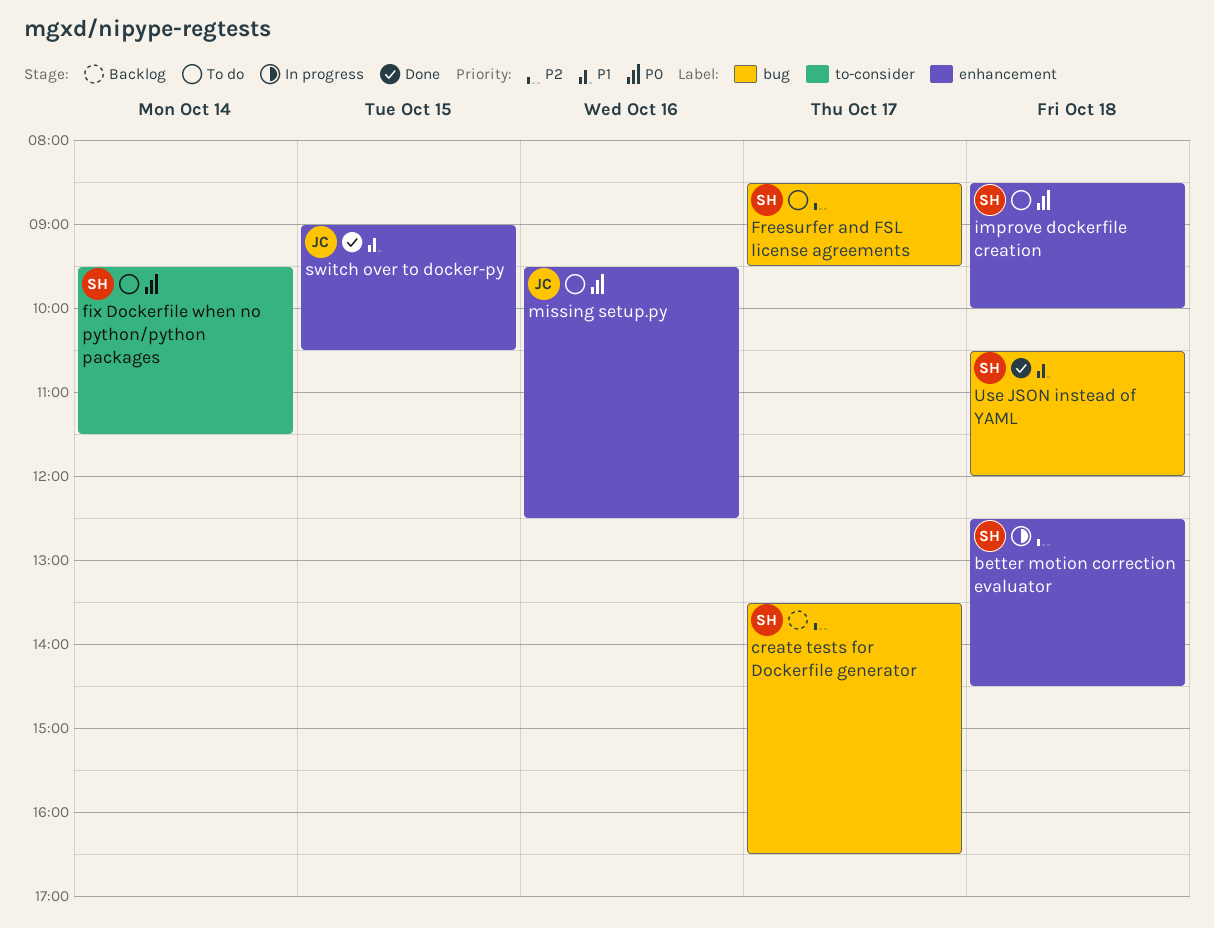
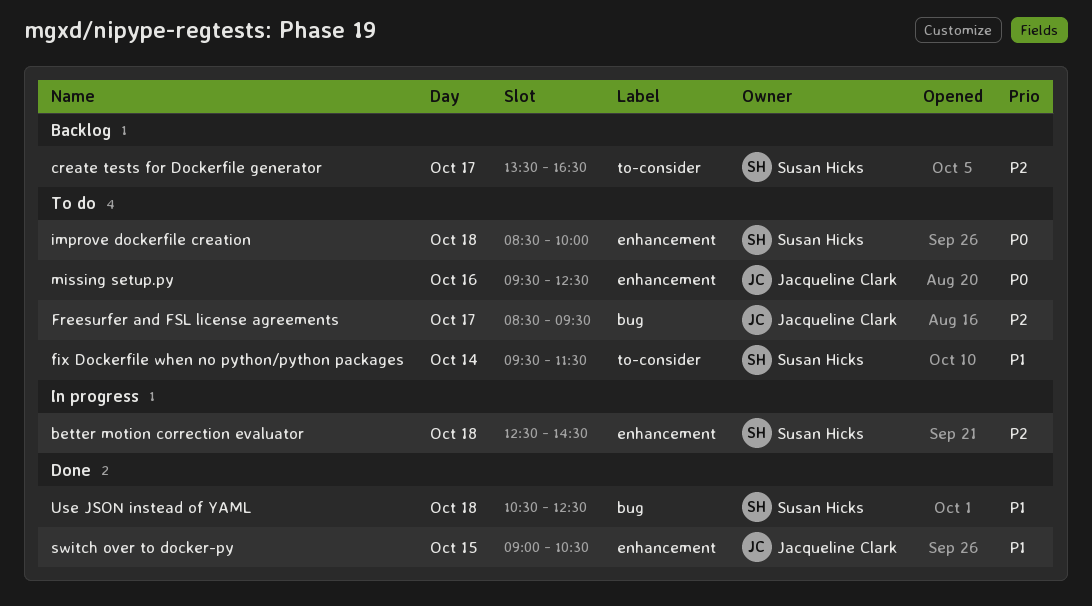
create tests for Dockerfile generator, label: bug -> to-consider
fix Dockerfile when no python/python packages, priority: P0 -> P1
Freesurfer and FSL license agreements, owner: Susan Hicks -> Jacqueline Clark
Use JSON instead of YAML, ends: 12:00 -> 12:30

